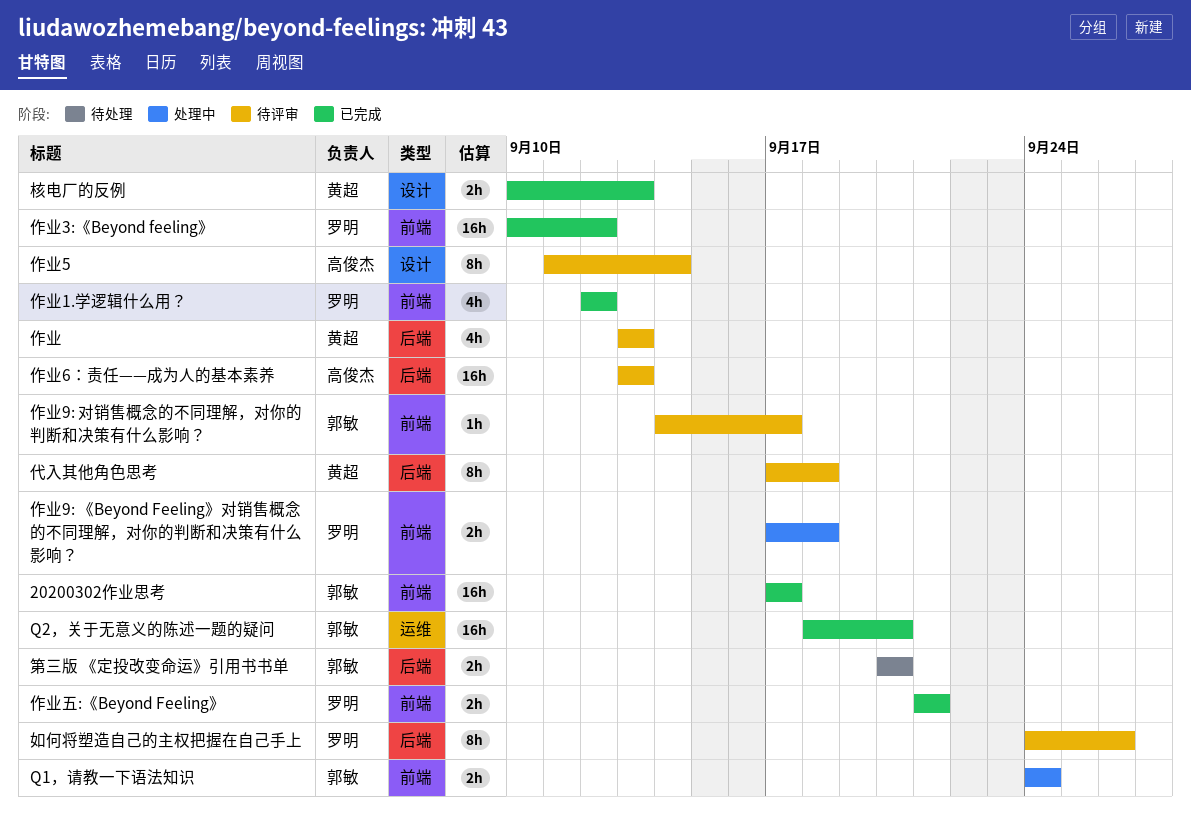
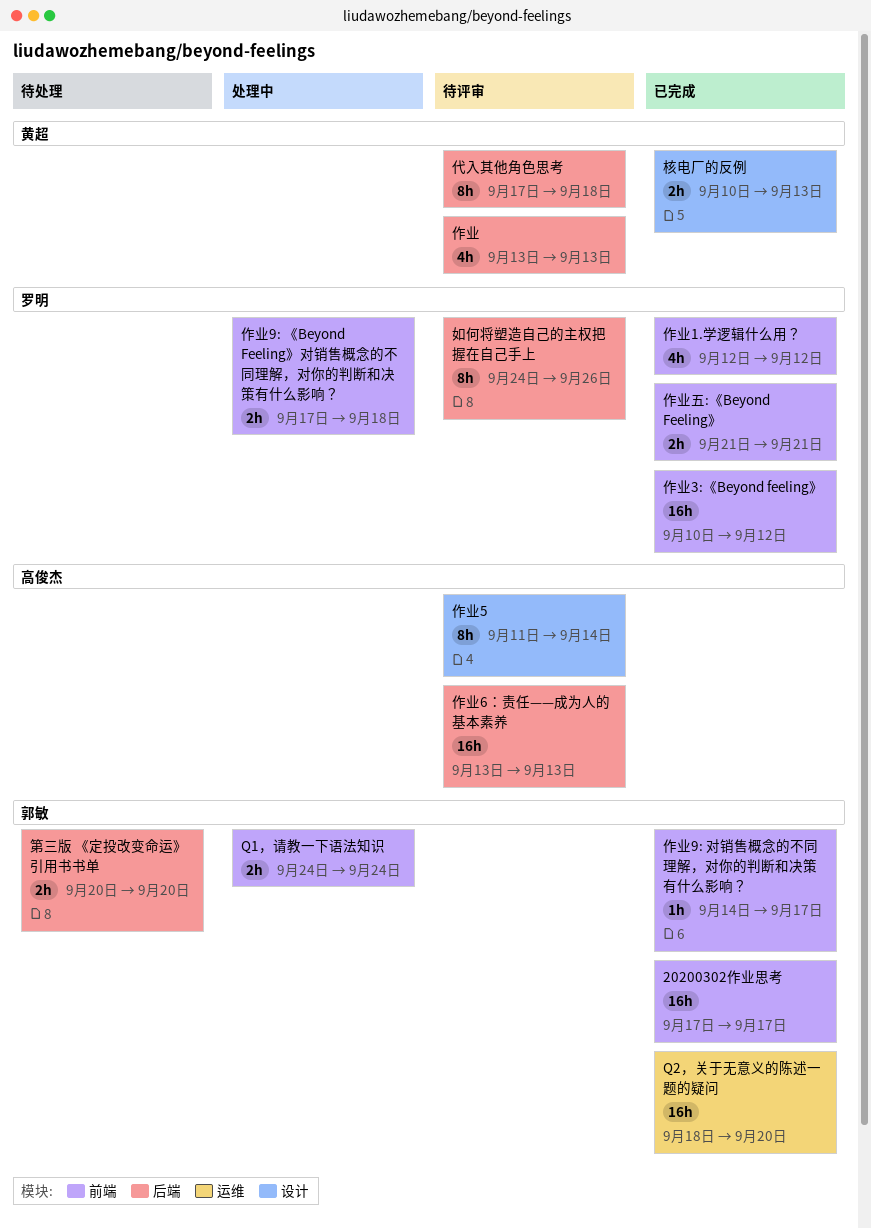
作业9: 对销售概念的不同理解，对你的判断和决策有什么影响？, status: 待评审 -> 已完成

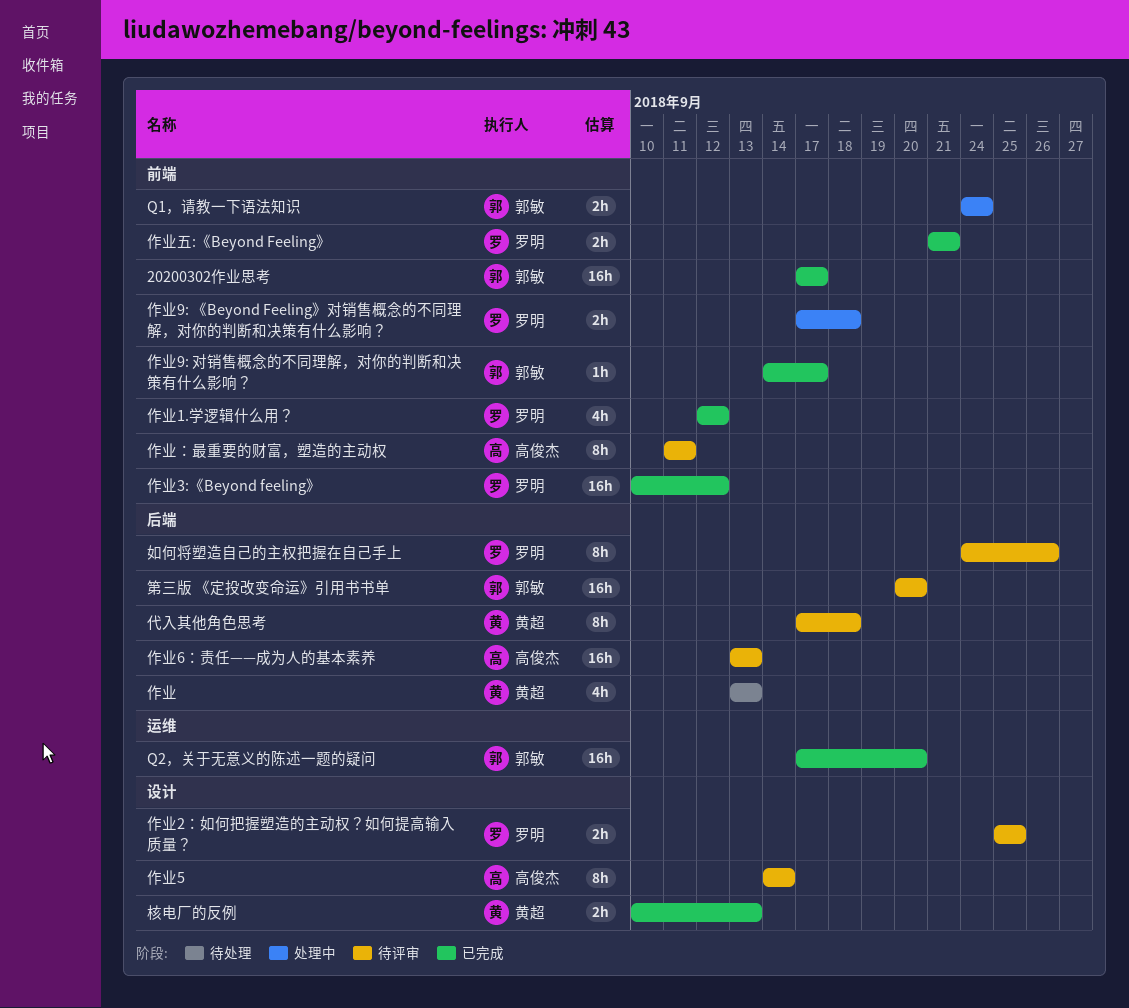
Q2，关于无意义的陈述一题的疑问, start: Sep 18 -> Sep 17
作业, status: 待评审 -> 待处理
作业2：如何把握塑造的主动权？如何提高输入质量？: none -> present
作业5, start: Sep 11 -> Sep 14
作业：最重要的财富，塑造的主动权: none -> present
第三版 《定投改变命运》引用书书单, status: 待处理 -> 待评审
第三版 《定投改变命运》引用书书单, estimate: 2h -> 16h

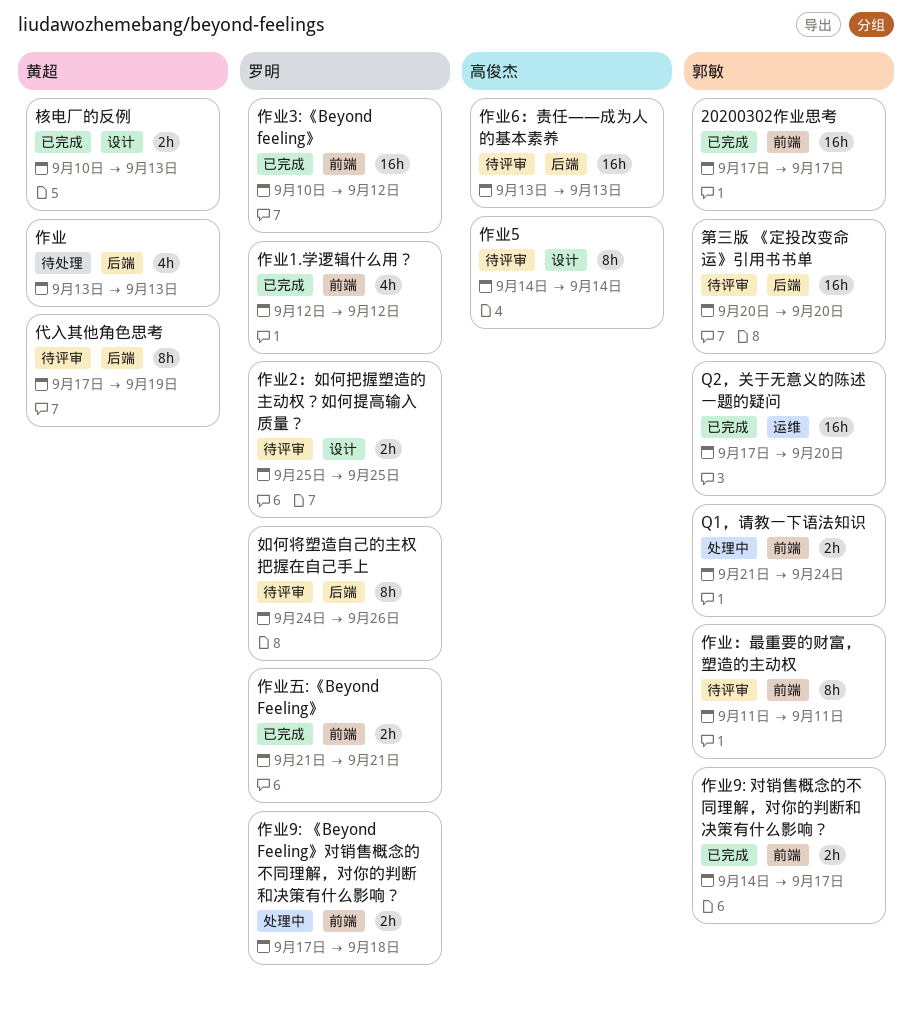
Q1，请教一下语法知识, start: Sep 24 -> Sep 21
代入其他角色思考, due: Sep 18 -> Sep 19
作业9: 对销售概念的不同理解，对你的判断和决策有什么影响？, estimate: 1h -> 2h
作业：最重要的财富，塑造的主动权, owner: 高俊杰 -> 郭敏

